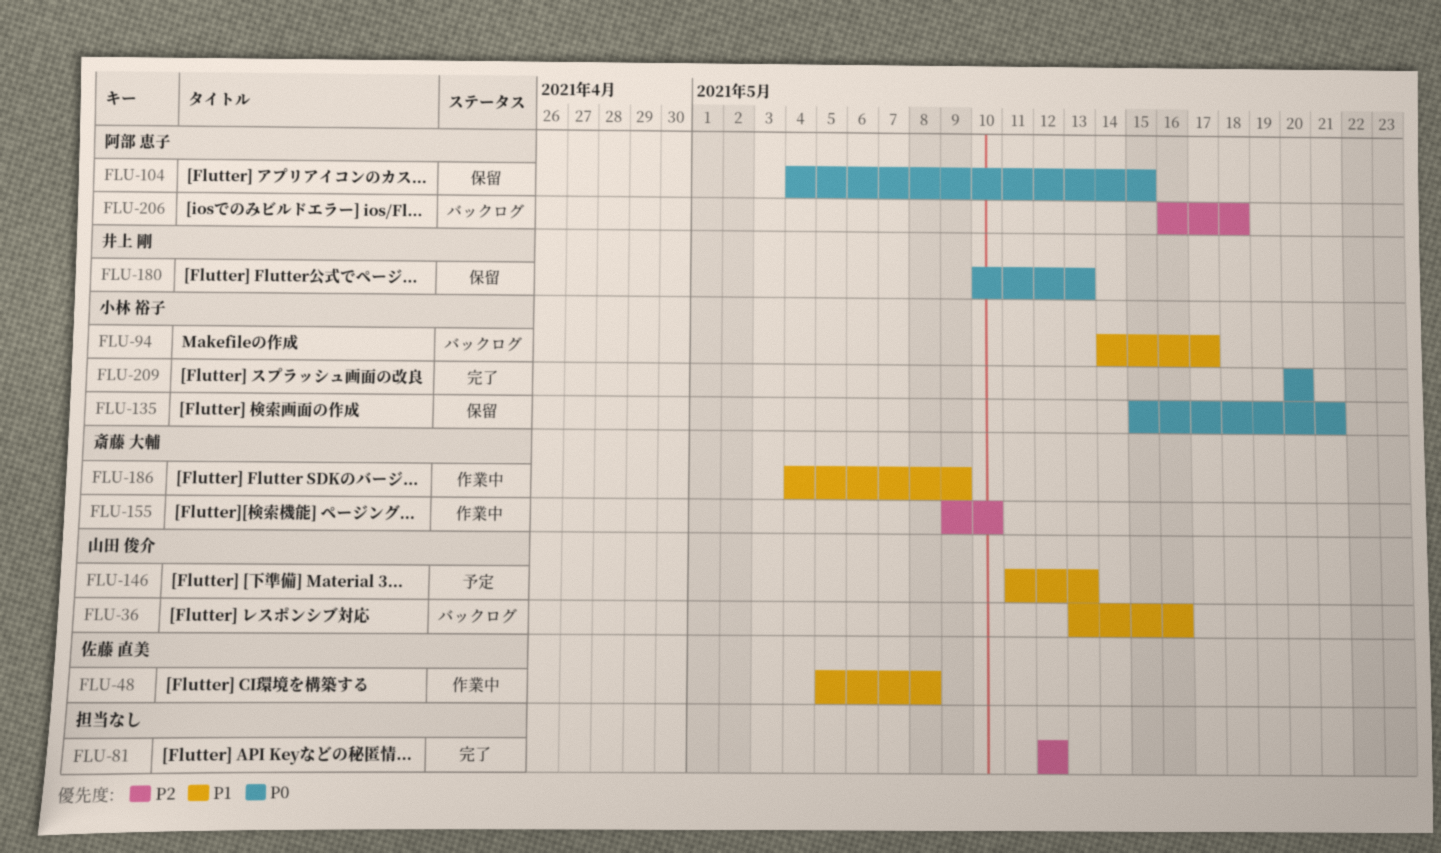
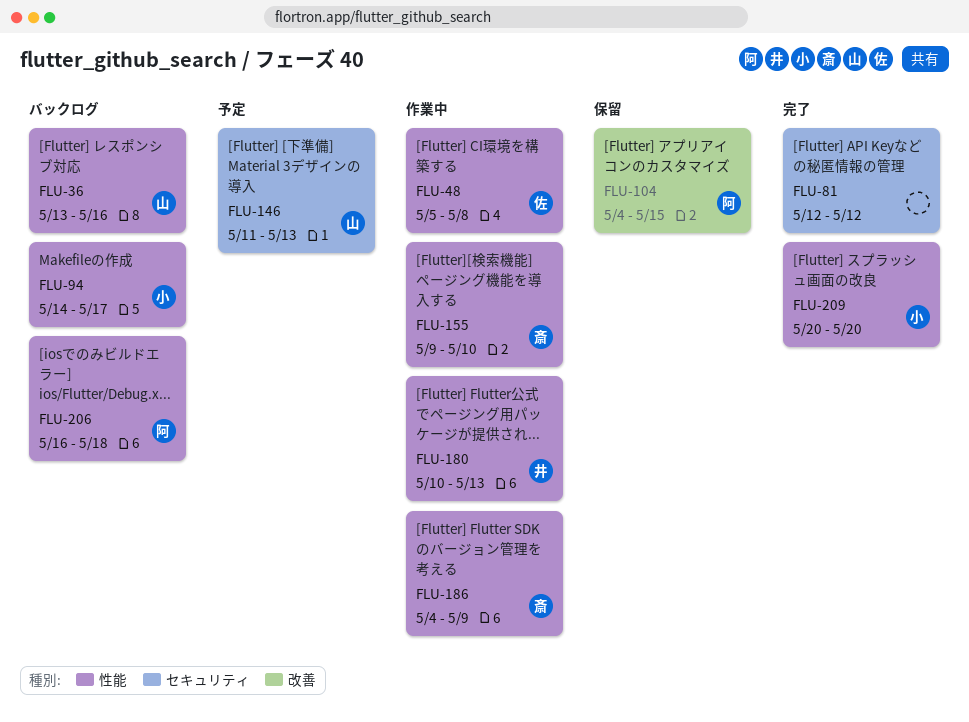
FLU-135: present -> none
FLU-180, status: 保留 -> 作業中

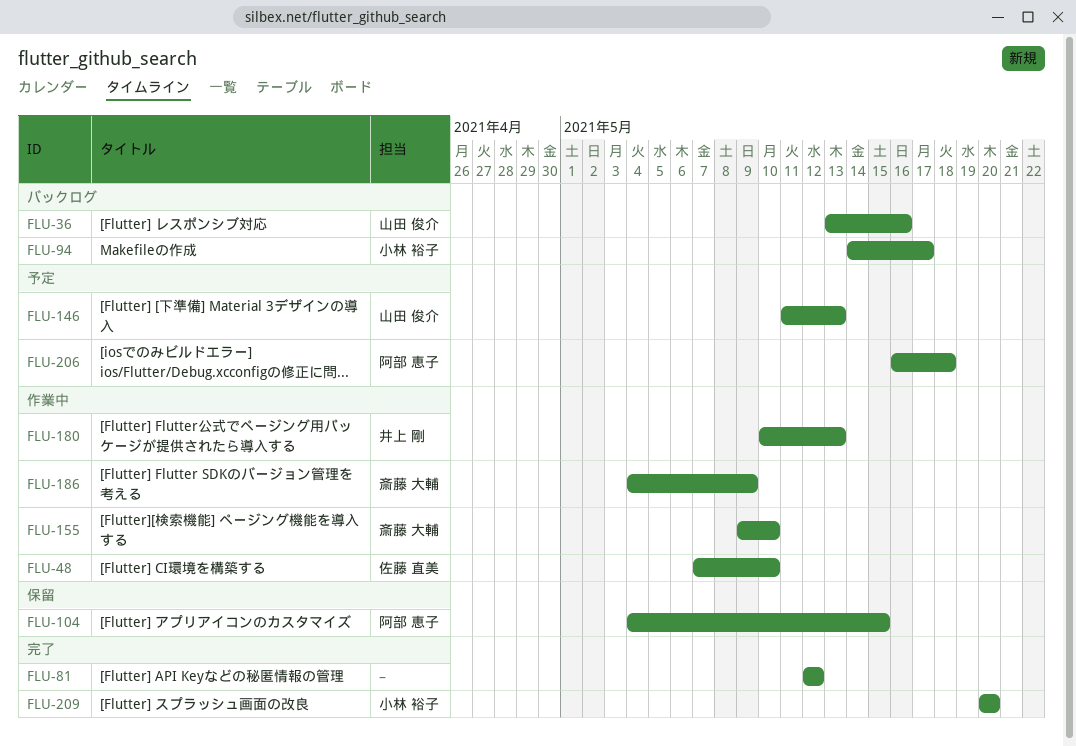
FLU-48, start: May 5 -> May 7
FLU-48, due: May 8 -> May 10
FLU-206, status: バックログ -> 予定

